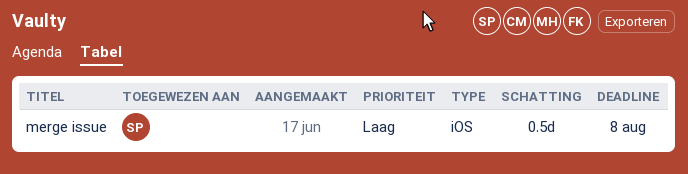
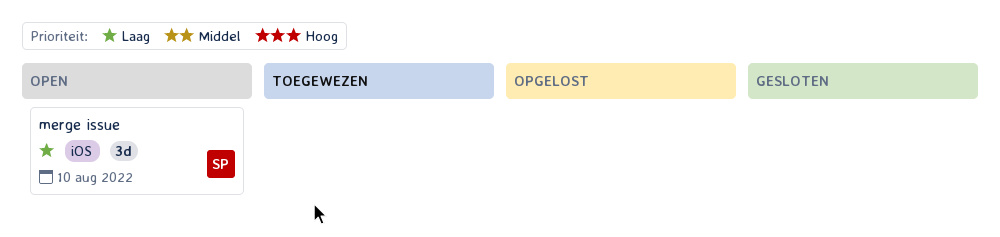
merge issue, estimate: 0.5d -> 3d
merge issue, due: Aug 8 -> Aug 10

